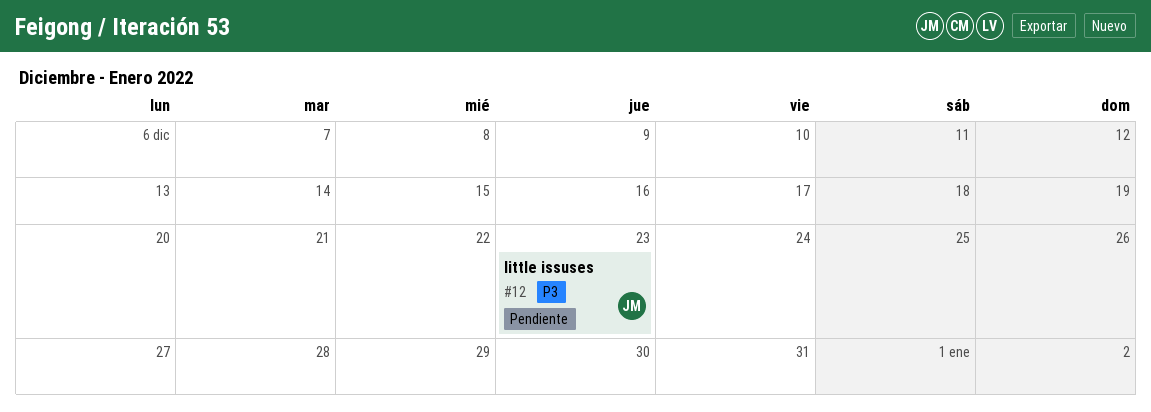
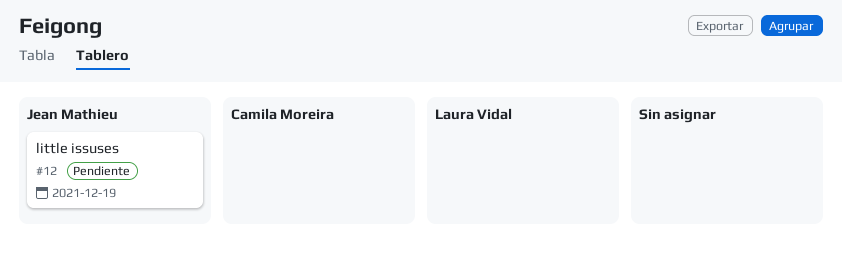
#12, due: Dec 23 -> Dec 19

